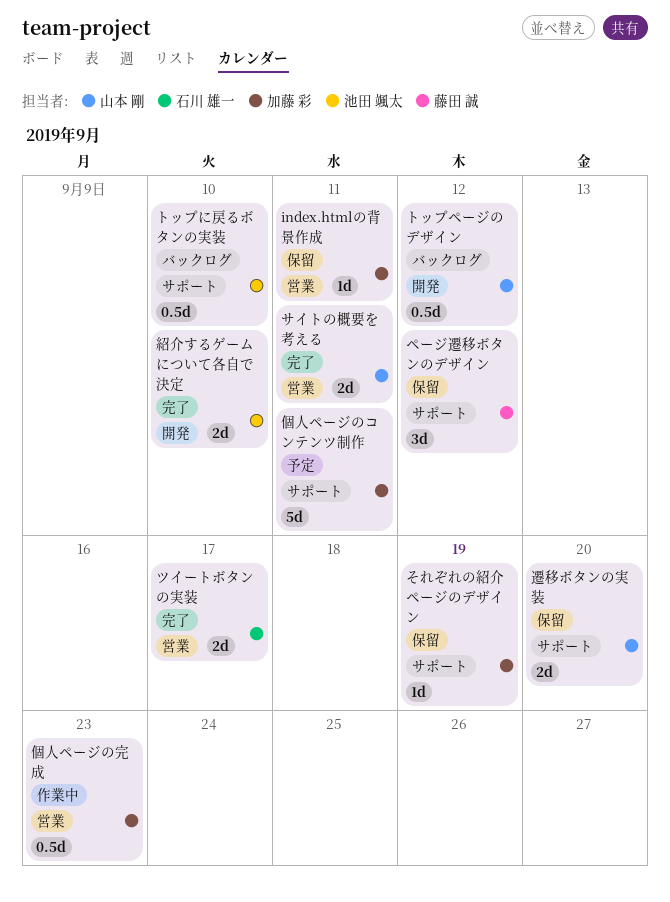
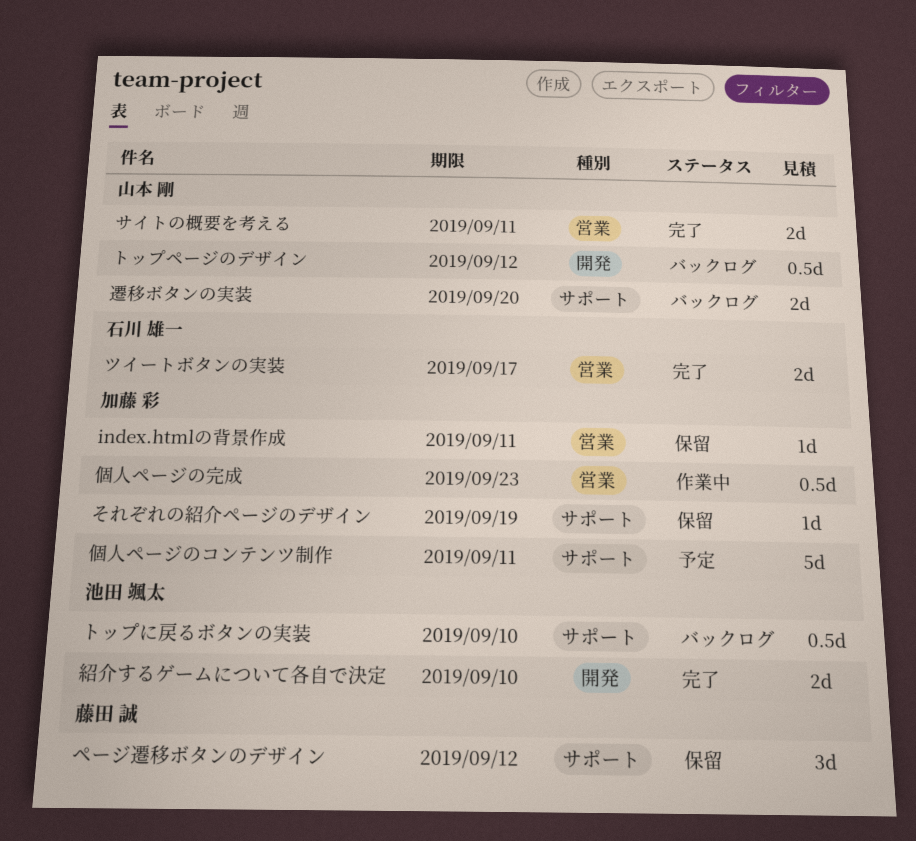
遷移ボタンの実装, status: 保留 -> バックログ

